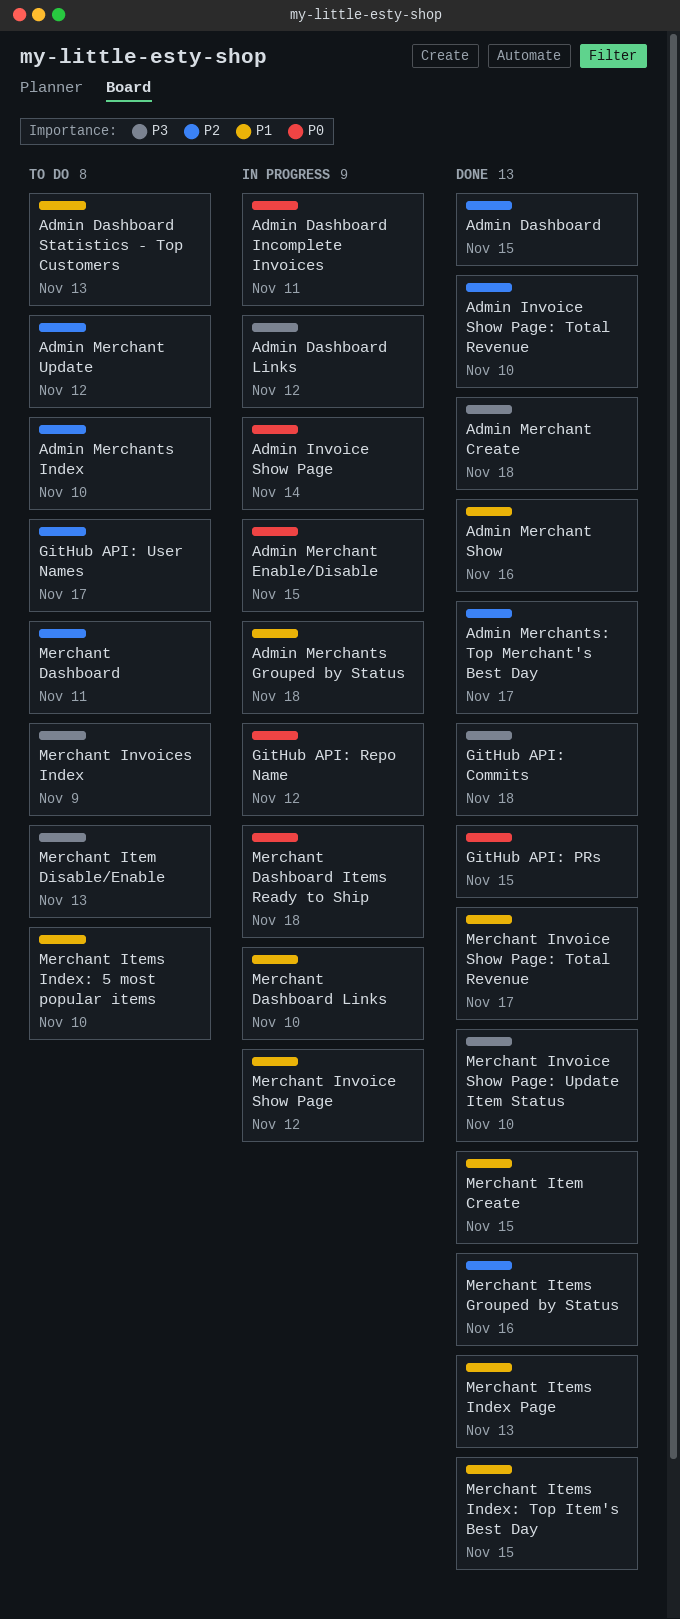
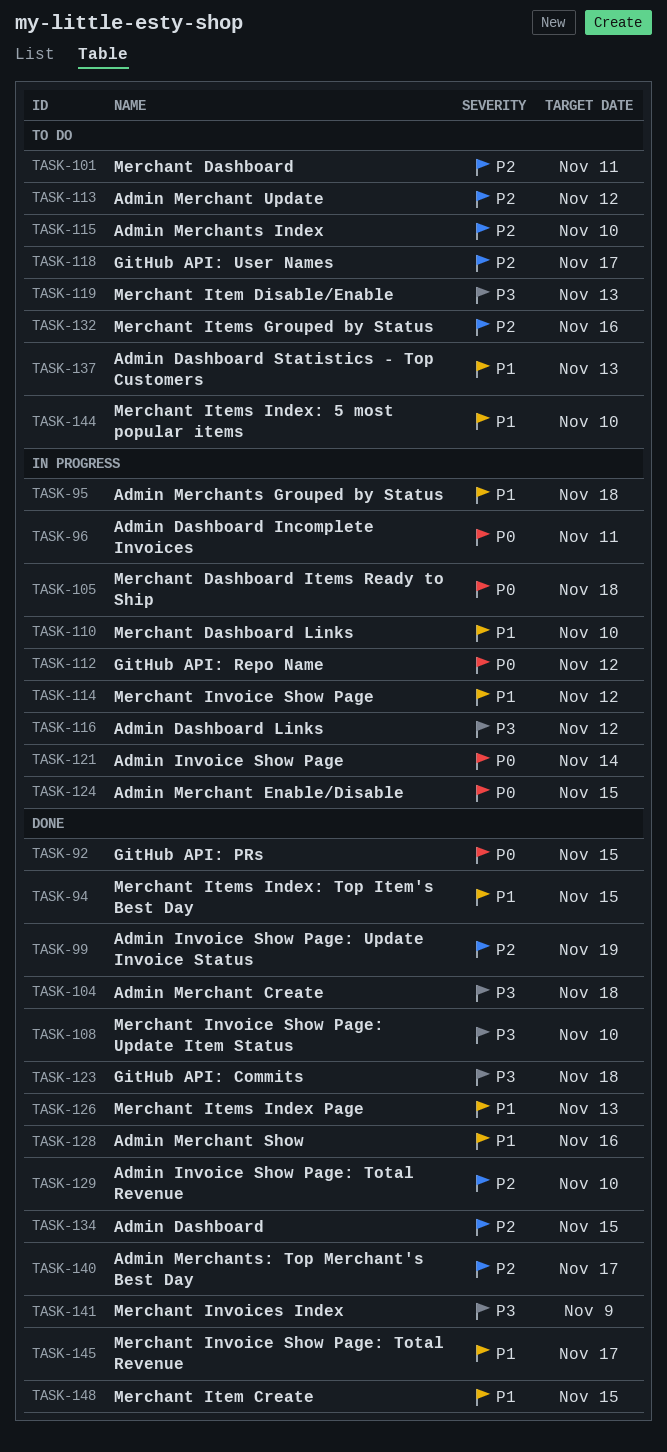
Admin Invoice Show Page: Update Invoice Status: none -> present
Merchant Invoices Index, status: To do -> Done
Merchant Items Grouped by Status, status: Done -> To do

